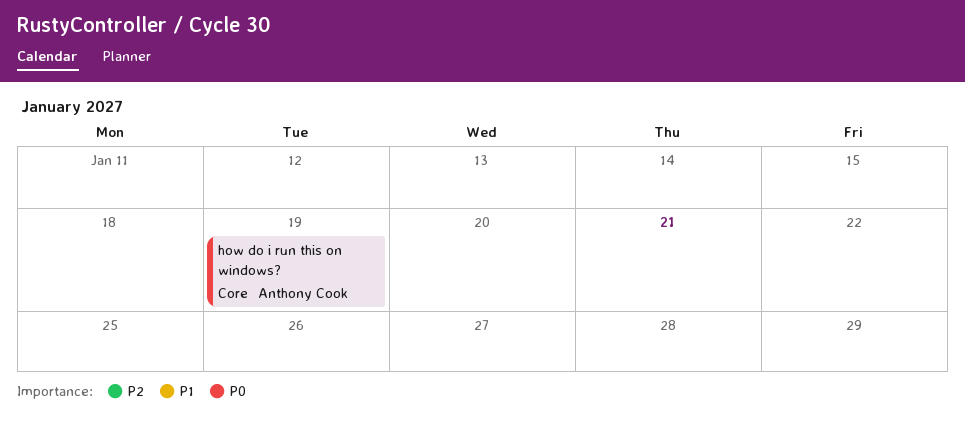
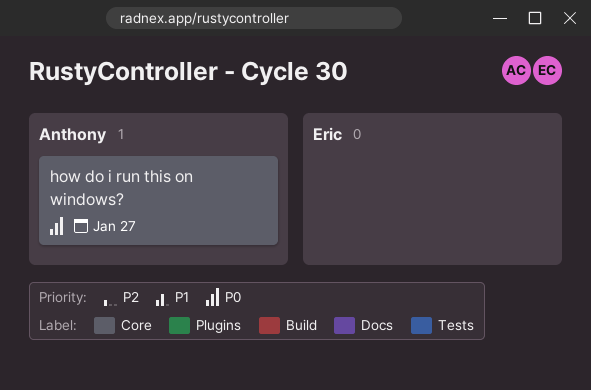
how do i run this on windows?, due: Jan 19 -> Jan 27

